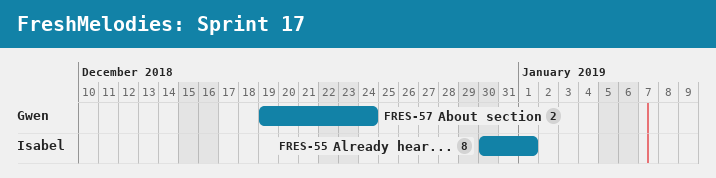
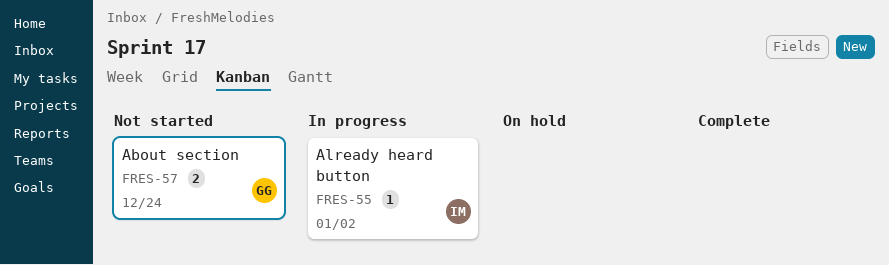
FRES-55, estimate: 8 -> 1
FRES-55, due: Jan 1 -> Jan 2

